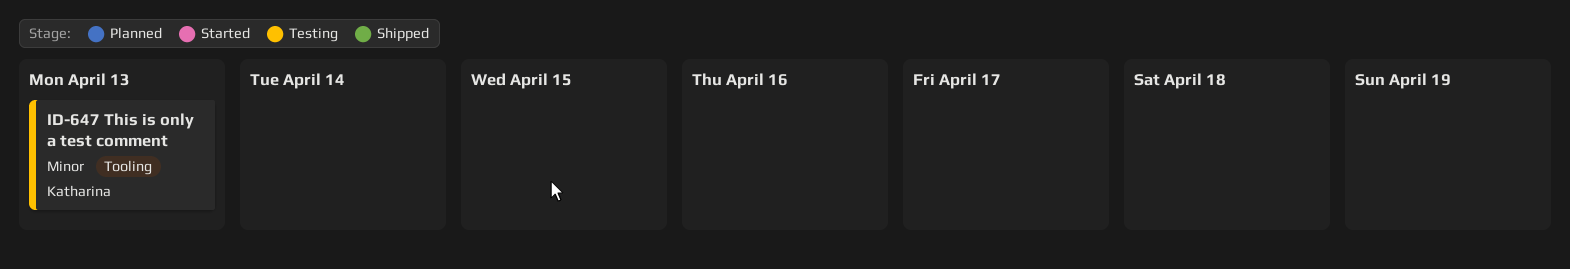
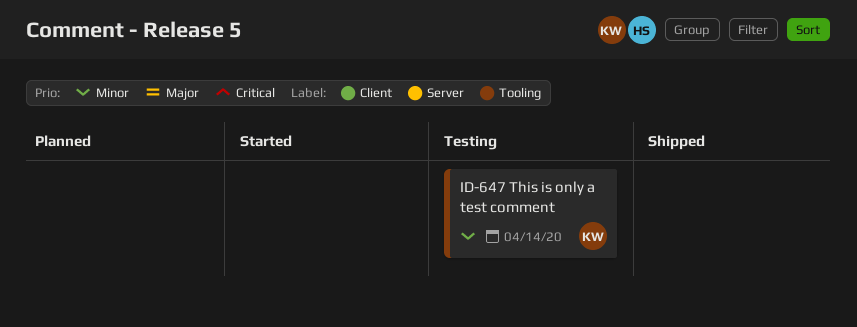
ID-647, due: Apr 13 -> Apr 14

